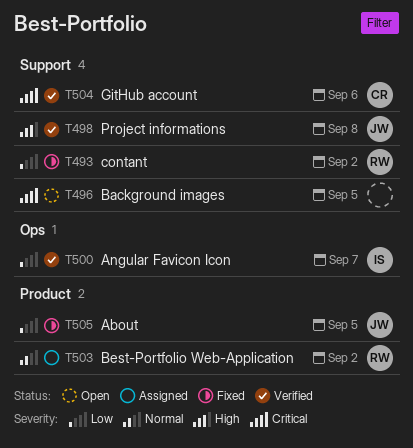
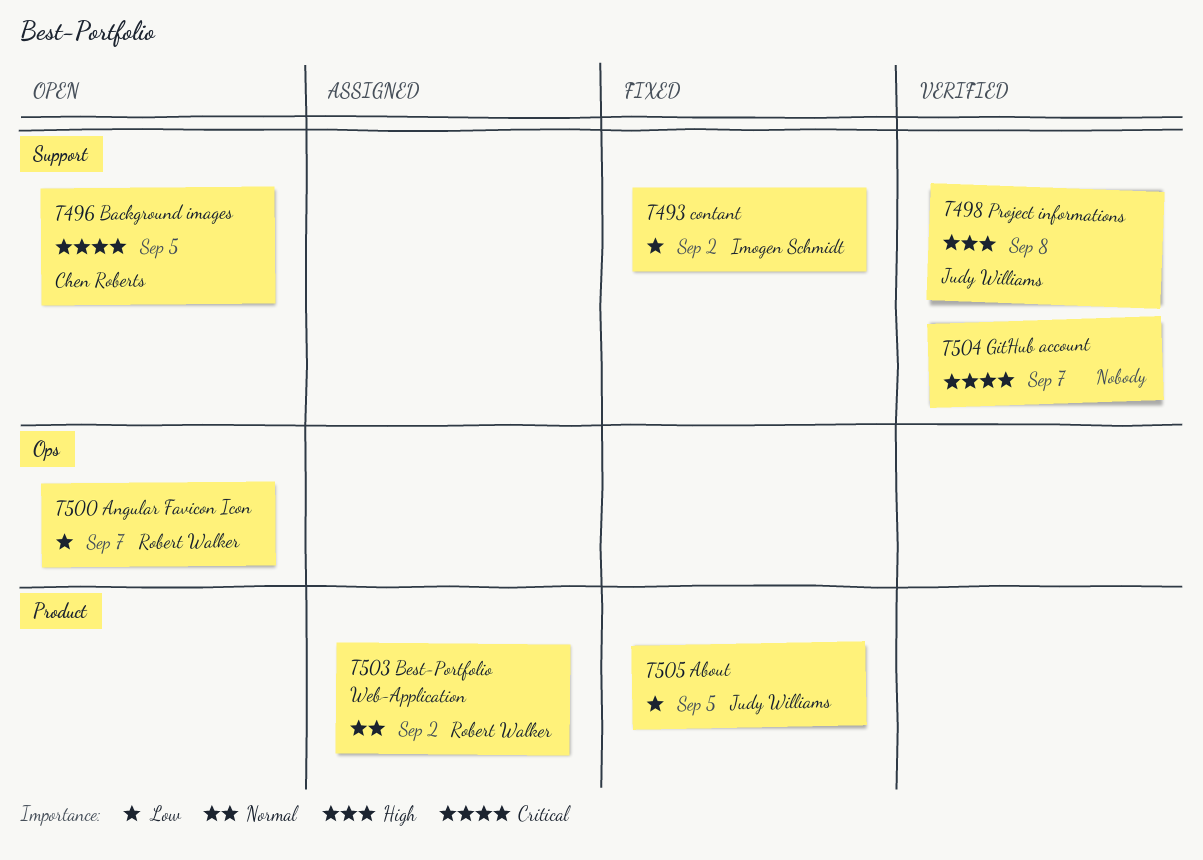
T493, owner: Robert Walker -> Imogen Schmidt
T496, owner: none -> Chen Roberts
T500, status: Verified -> Open
T500, owner: Imogen Schmidt -> Robert Walker
T504, owner: Chen Roberts -> none
T504, due: Sep 6 -> Sep 7

